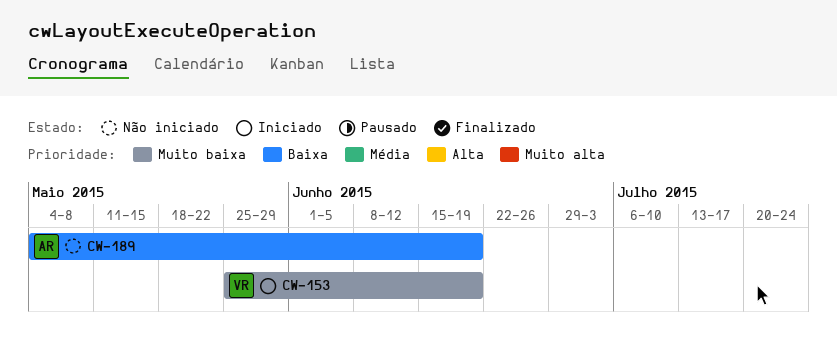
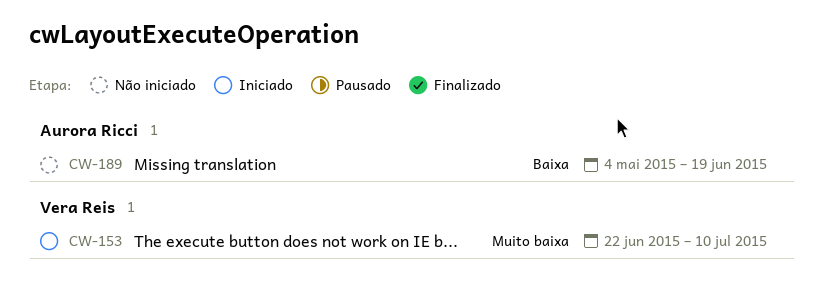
CW-153, start: May 25 -> Jun 22
CW-153, due: Jun 19 -> Jul 10

